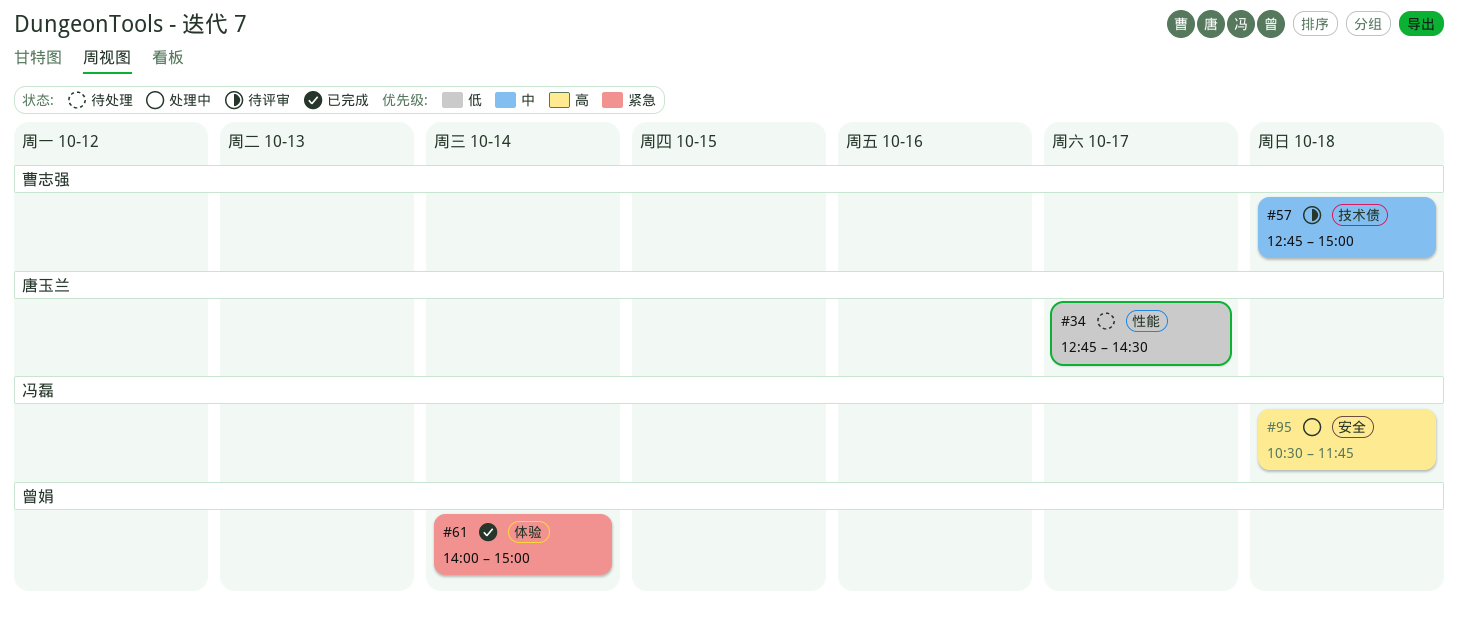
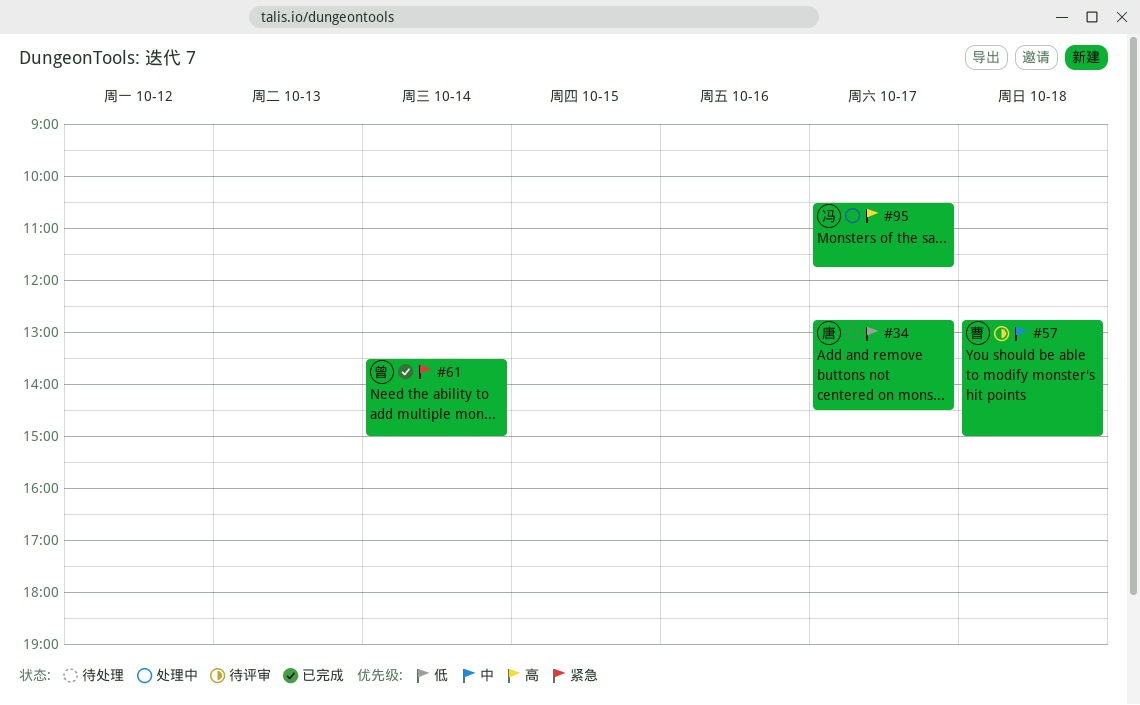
#61, begins: 14:00 -> 13:30
#95, day: Oct 18 -> Oct 17

